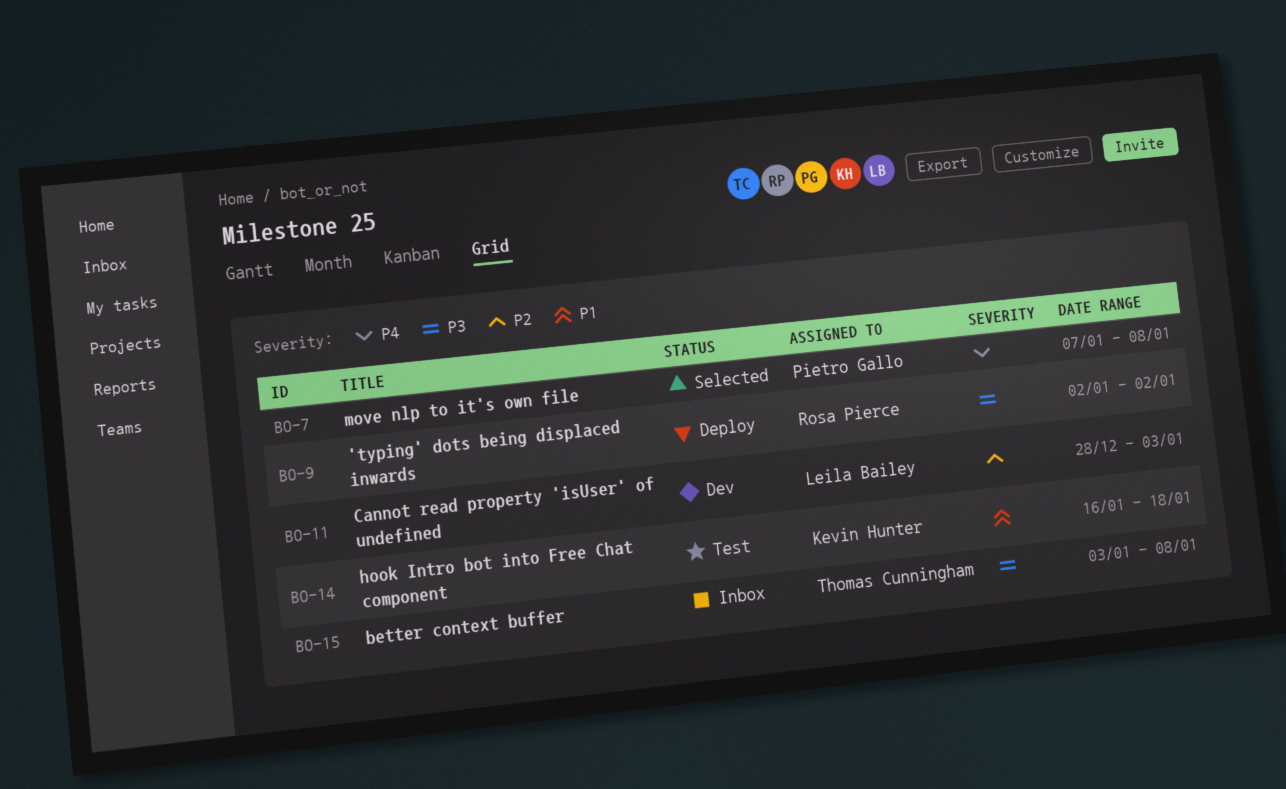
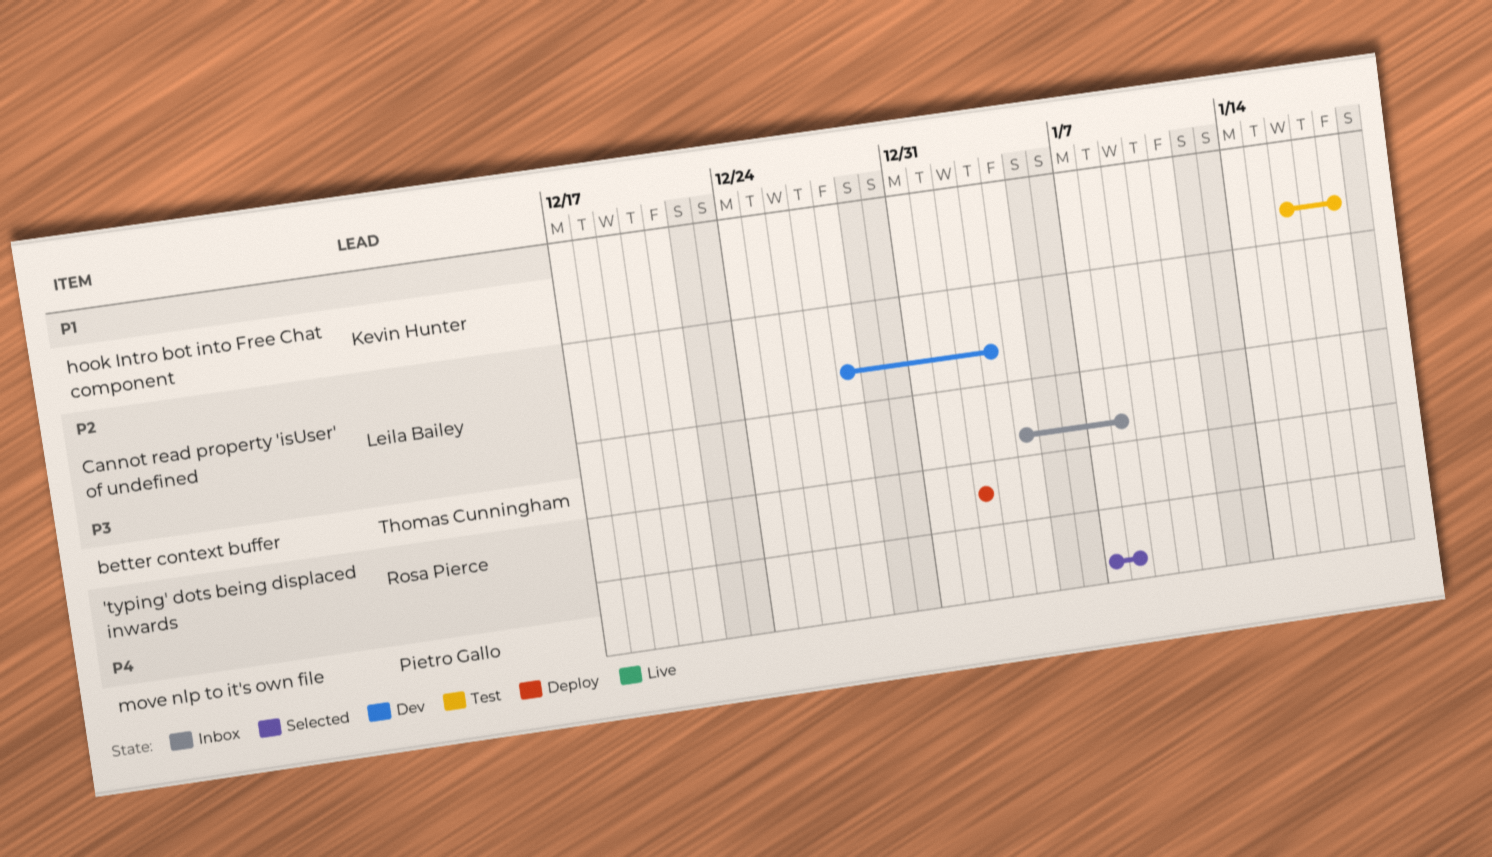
better context buffer, start: Jan 3 -> Jan 4

